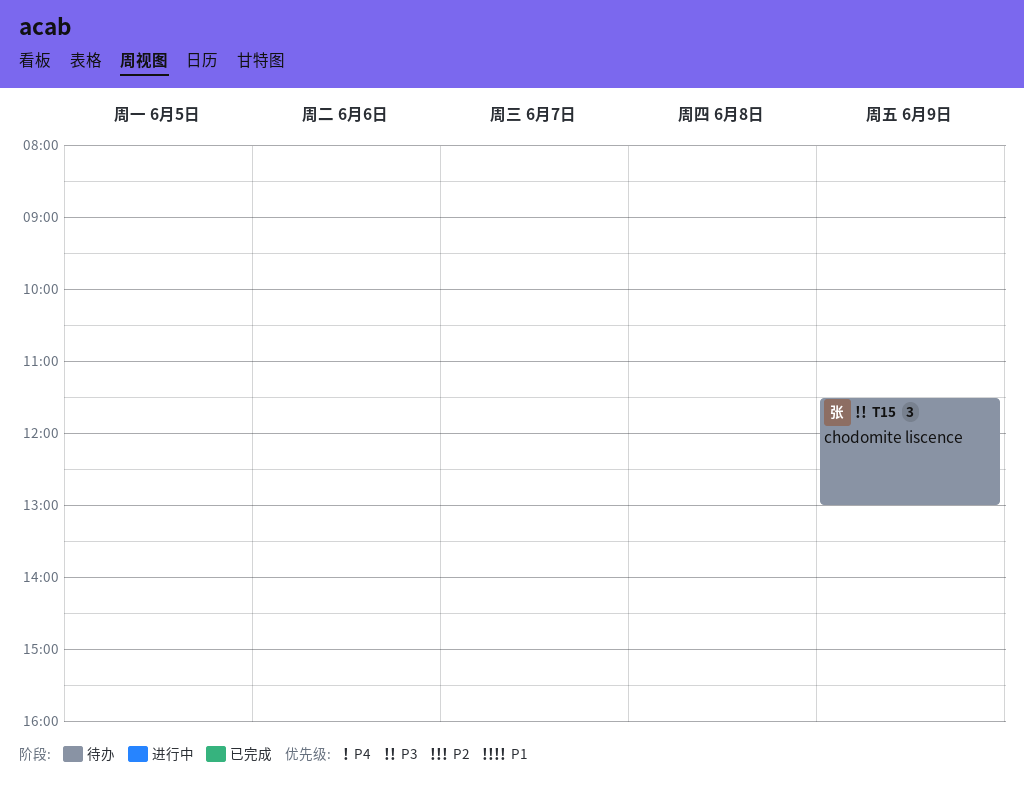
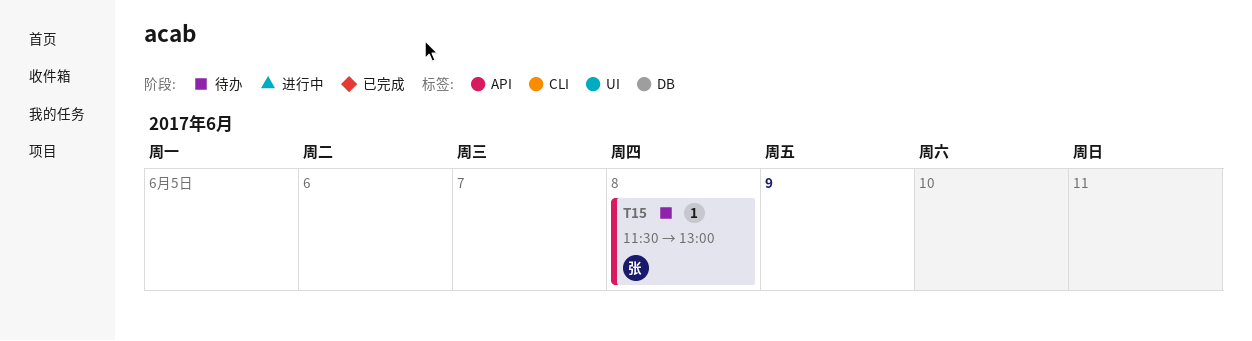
T15, estimate: 3 -> 1
T15, day: Jun 9 -> Jun 8

